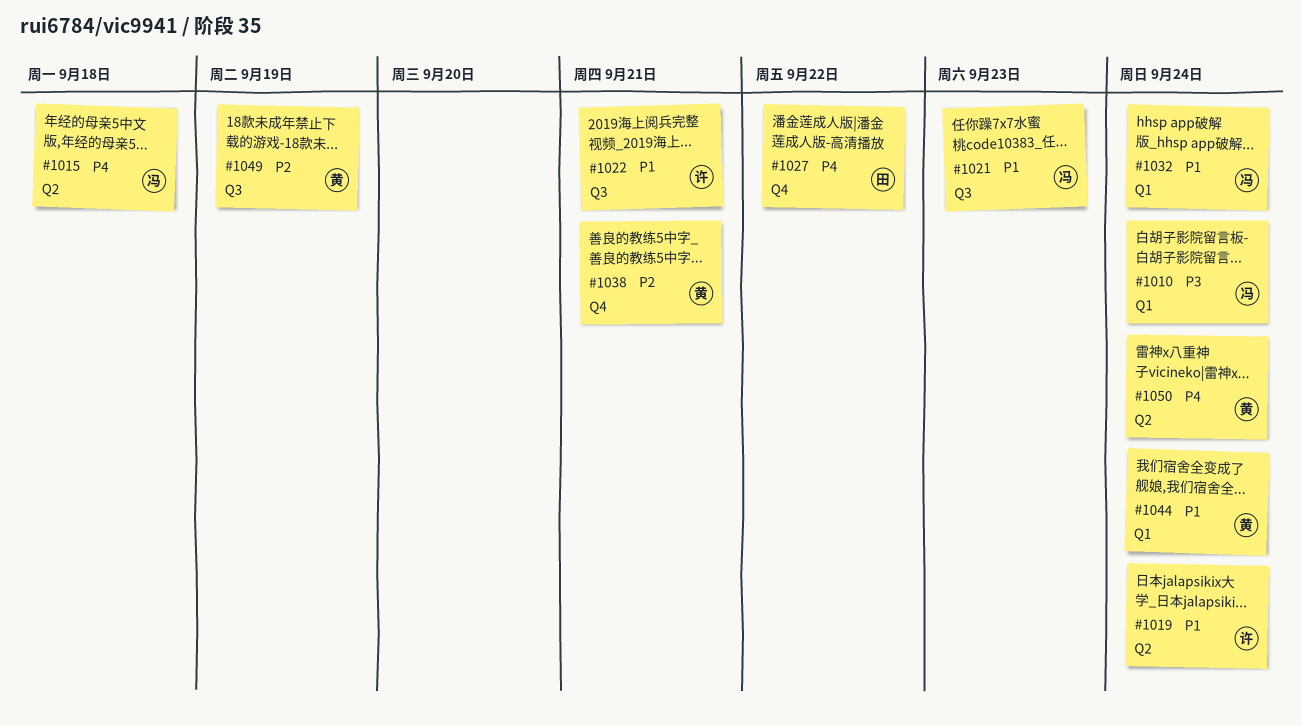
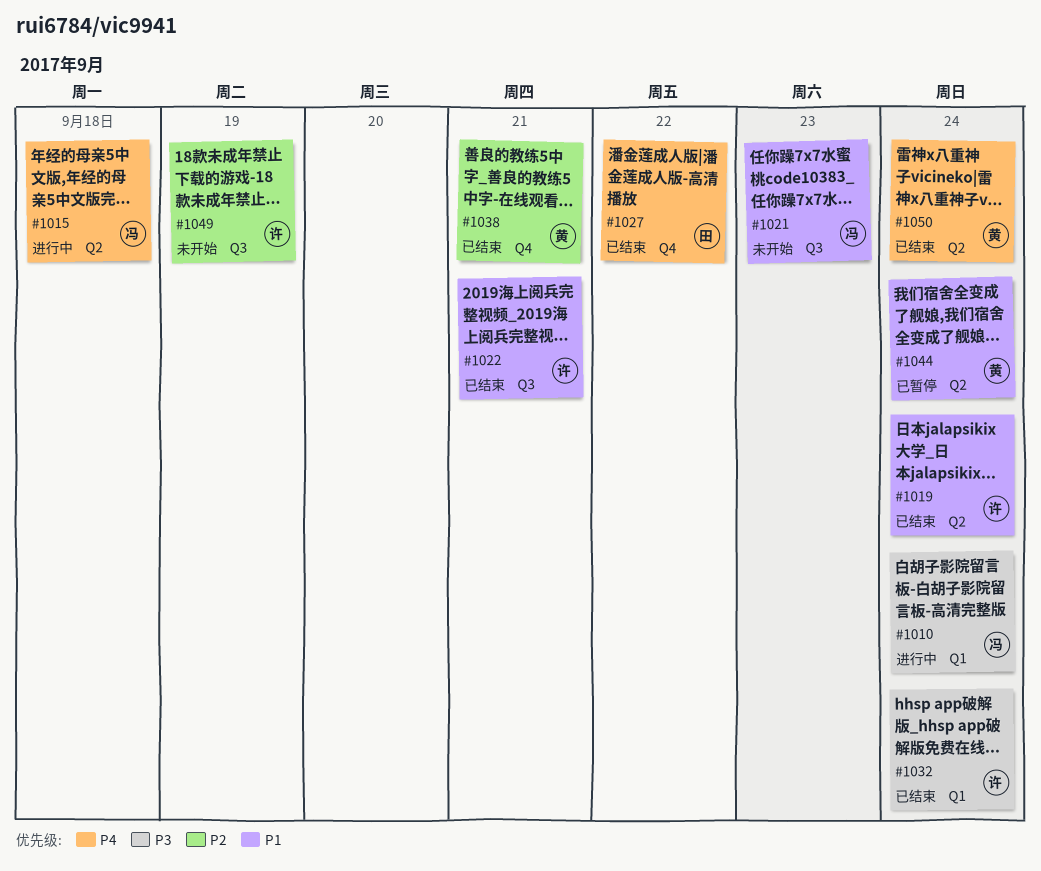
#1032, owner: 冯 -> 许
#1032, priority: P1 -> P3
#1044, label: Q1 -> Q2
#1049, owner: 黄 -> 许

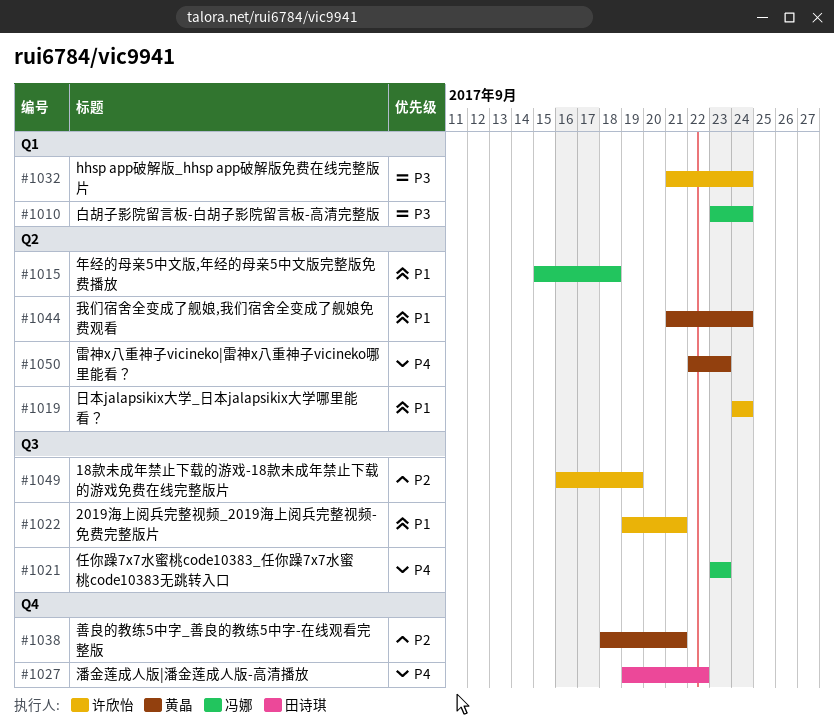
#1015, priority: P4 -> P1
#1021, priority: P1 -> P4
#1050, due: Sep 24 -> Sep 23

